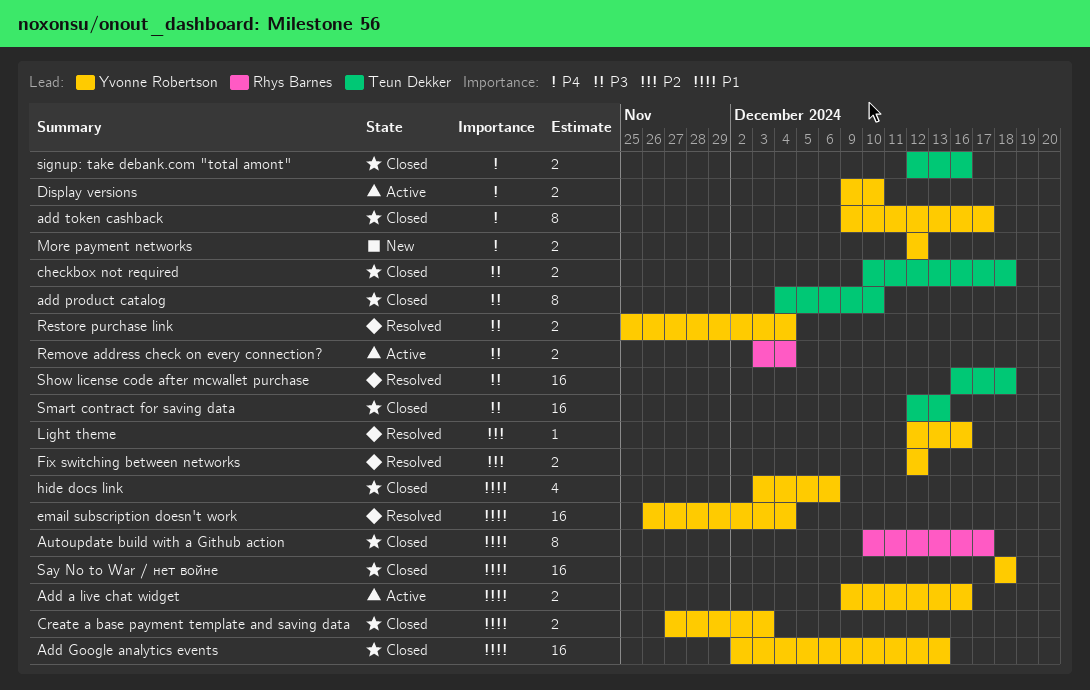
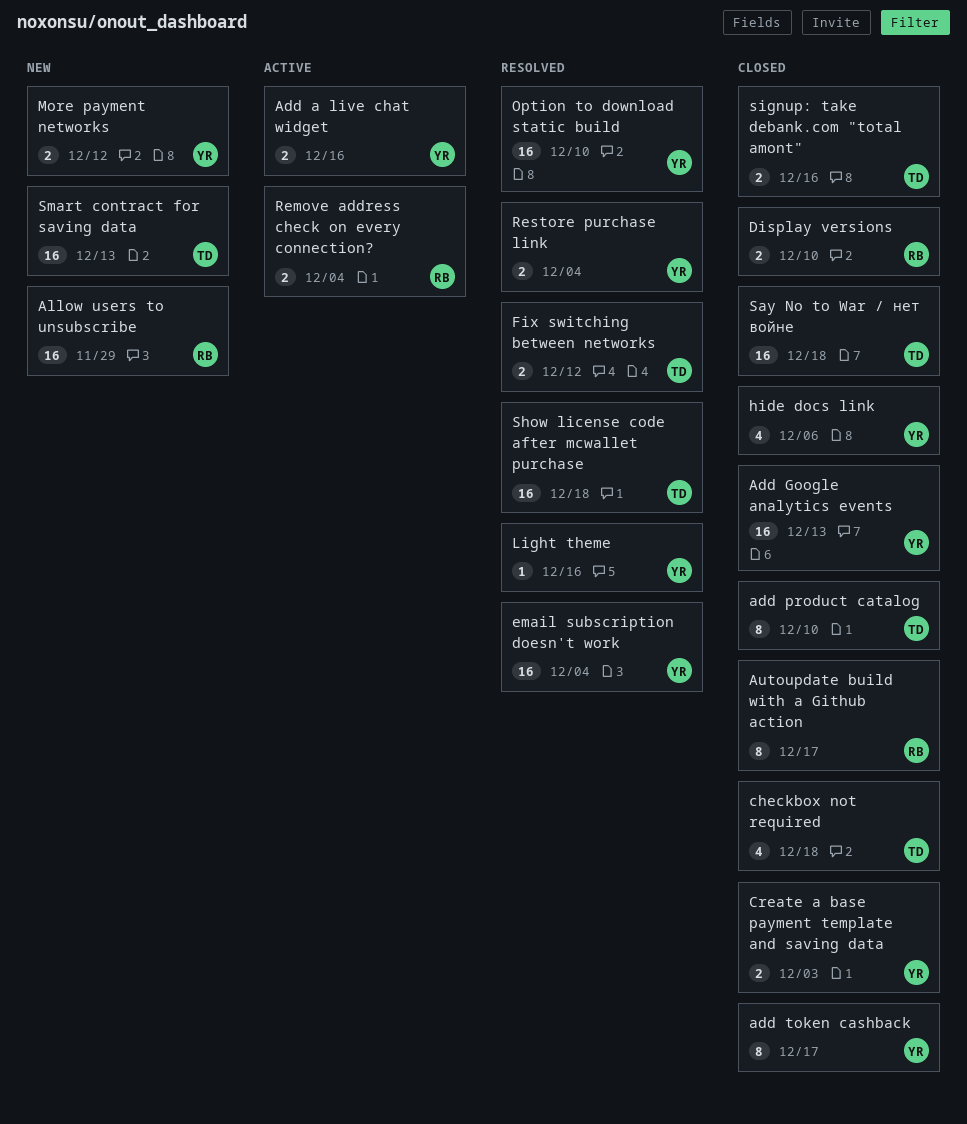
Allow users to unsubscribe: none -> present
checkbox not required, estimate: 2 -> 4
Display versions, status: Active -> Closed
Display versions, owner: Yvonne Robertson -> Rhys Barnes
Fix switching between networks, owner: Yvonne Robertson -> Teun Dekker
Option to download static build: none -> present
Say No to War / нет войне, owner: Yvonne Robertson -> Teun Dekker
Smart contract for saving data, status: Closed -> New

